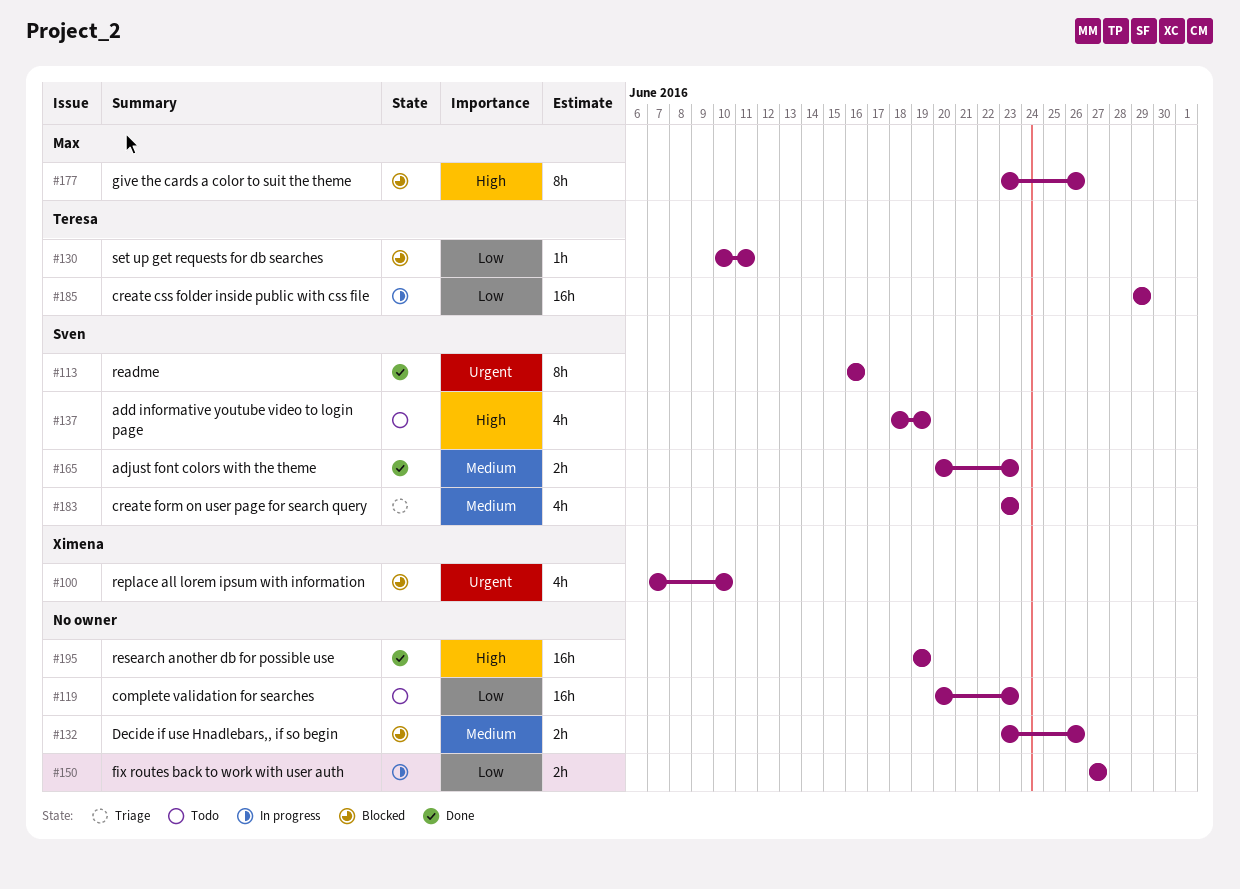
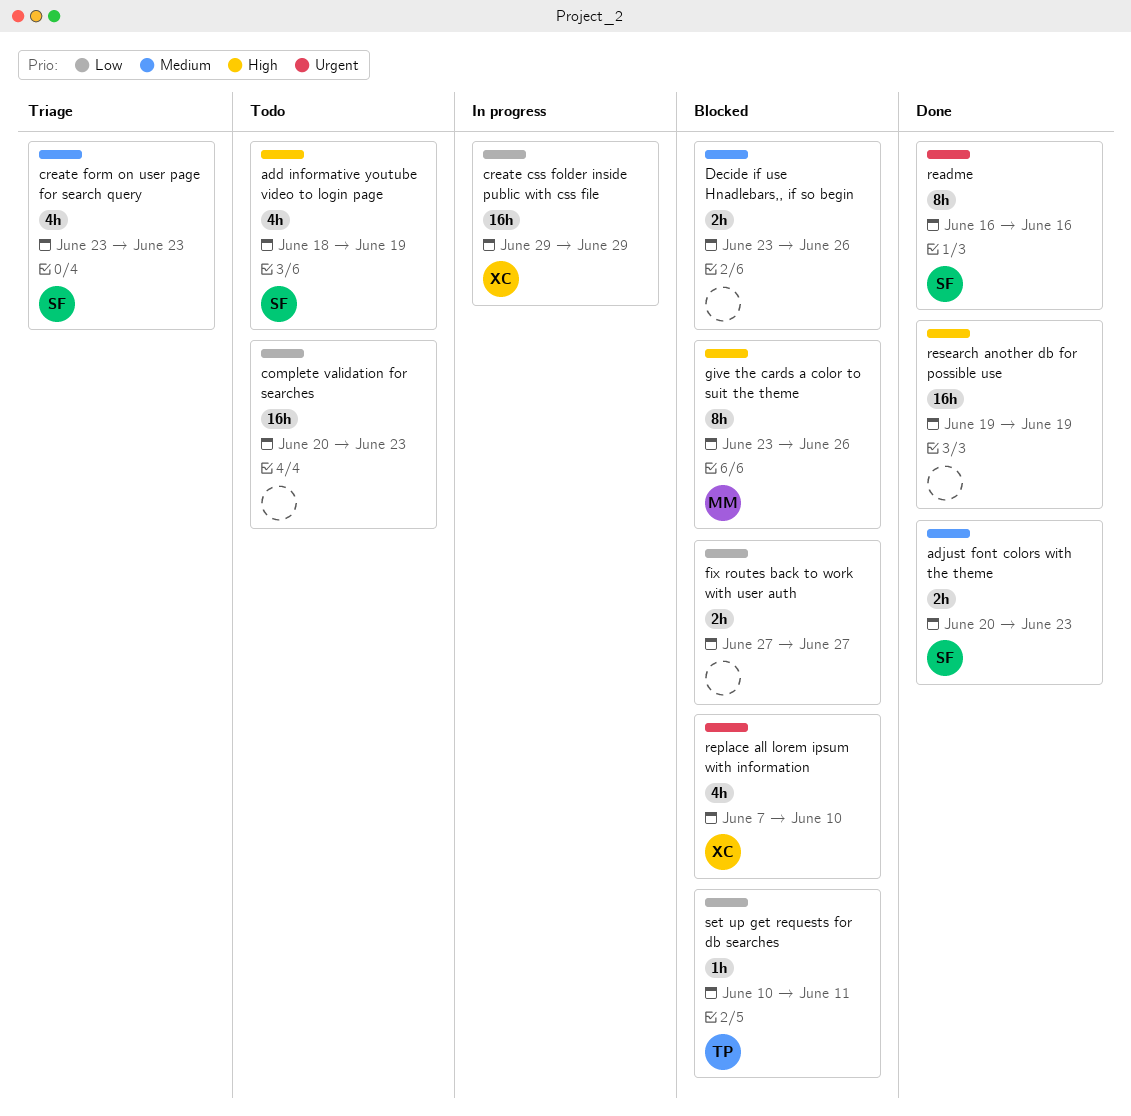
create css folder inside public with css file, owner: Teresa -> Ximena
fix routes back to work with user auth, status: In progress -> Blocked

